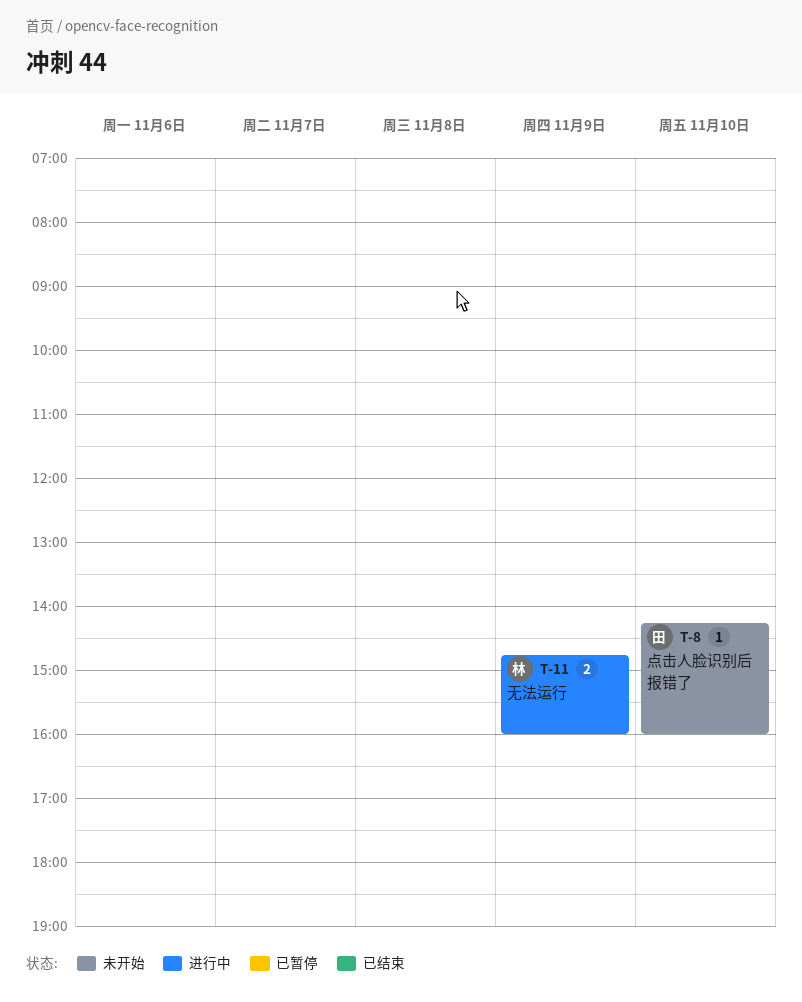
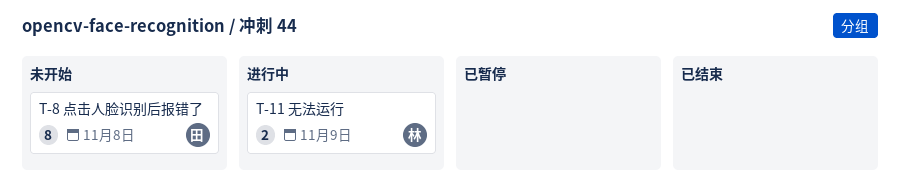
T-8, estimate: 1 -> 8
T-8, day: Nov 10 -> Nov 8

